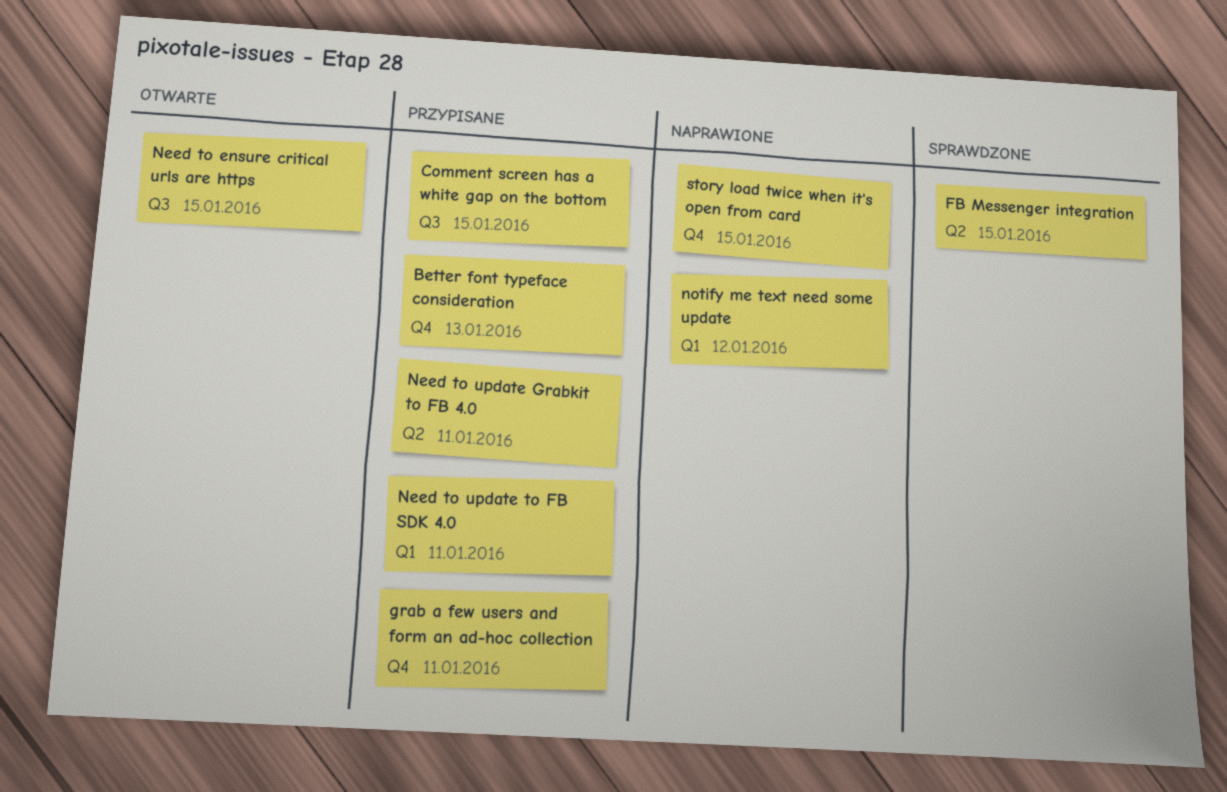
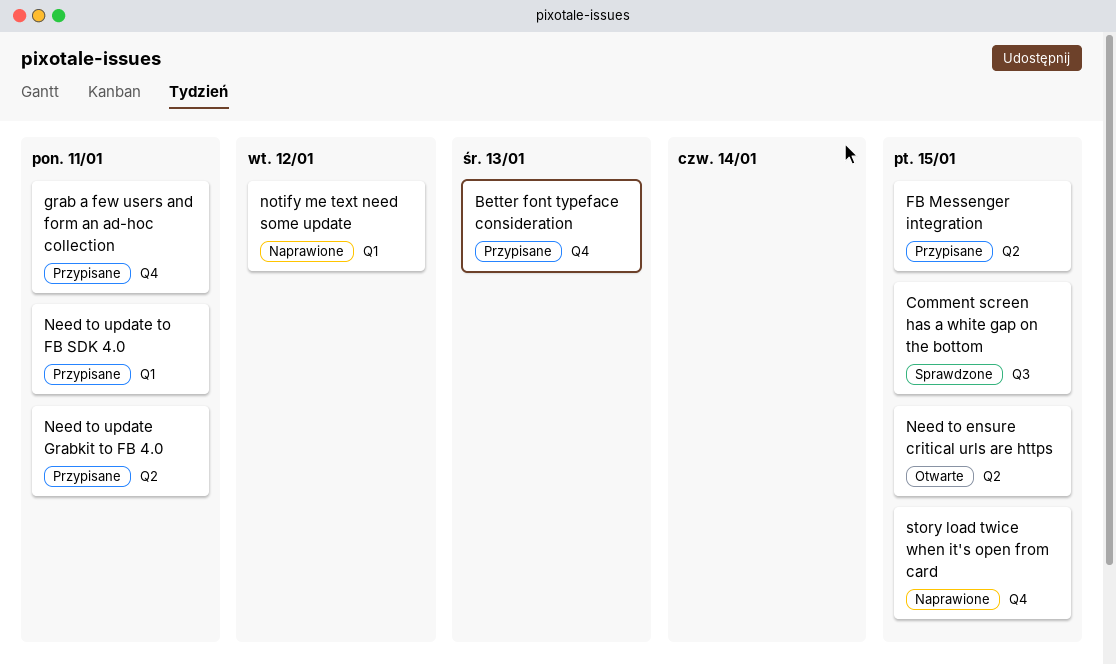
Comment screen has a white gap on the bottom, status: Przypisane -> Sprawdzone
FB Messenger integration, status: Sprawdzone -> Przypisane
Need to ensure critical urls are https, label: Q3 -> Q2

